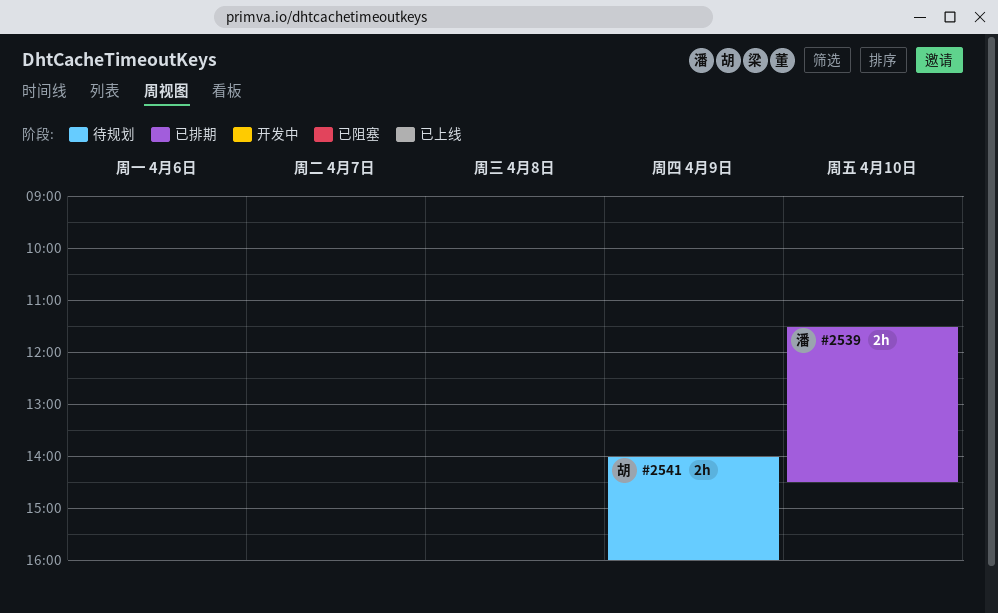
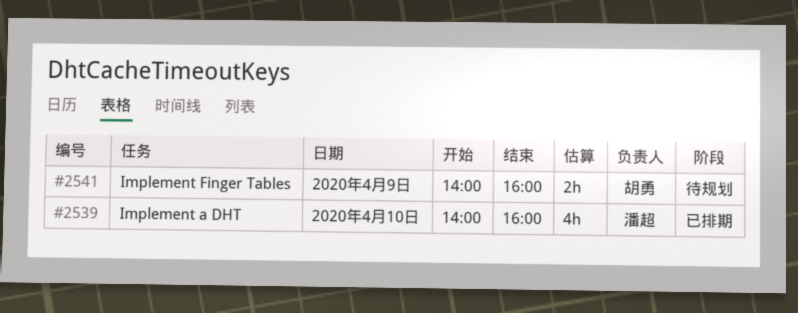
#2539, estimate: 2h -> 4h
#2539, begins: 11:30 -> 14:00
#2539, ends: 14:30 -> 16:00

